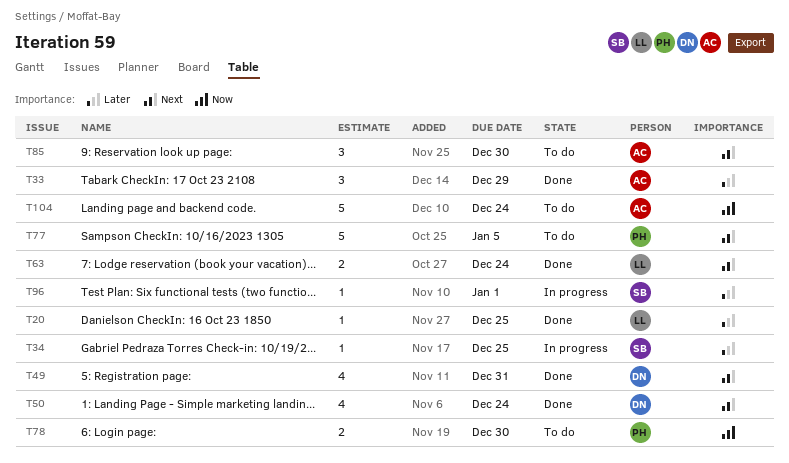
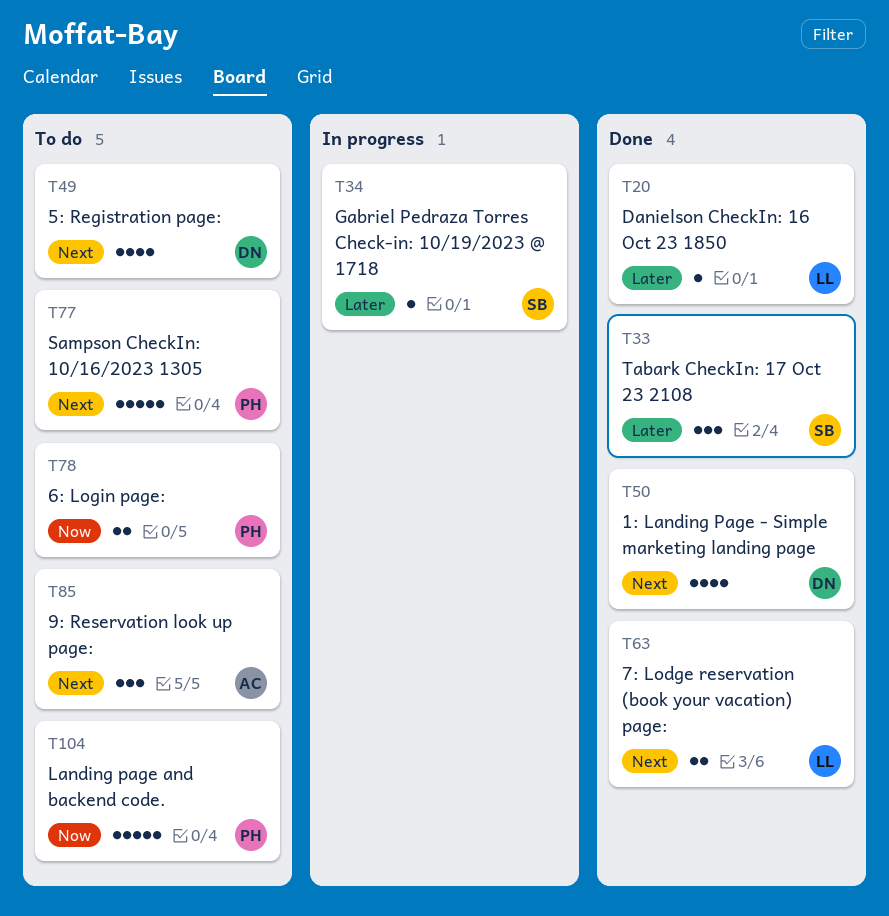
T33, owner: AC -> SB
T49, status: Done -> To do
T96: present -> none
T104, owner: AC -> PH

